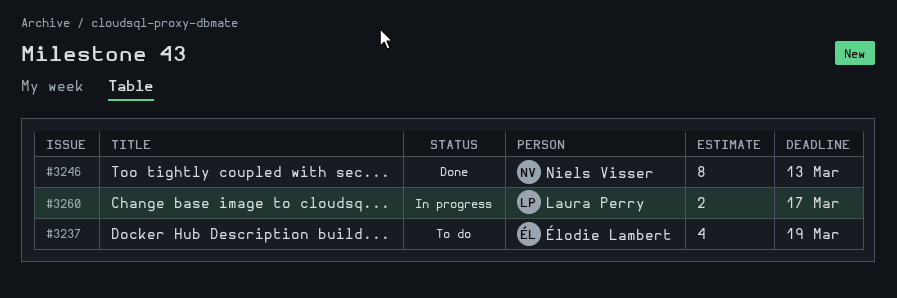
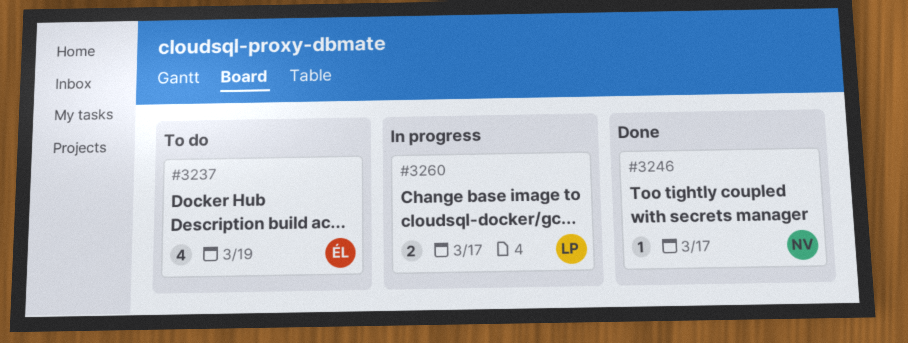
#3246, estimate: 8 -> 1
#3246, due: Mar 13 -> Mar 17

